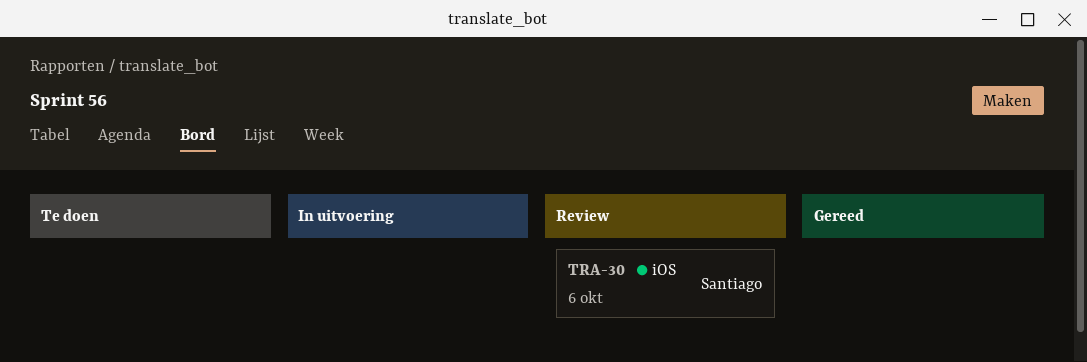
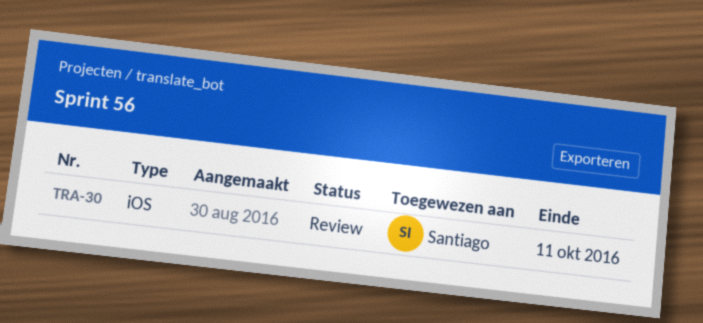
TRA-30, due: Oct 6 -> Oct 11

